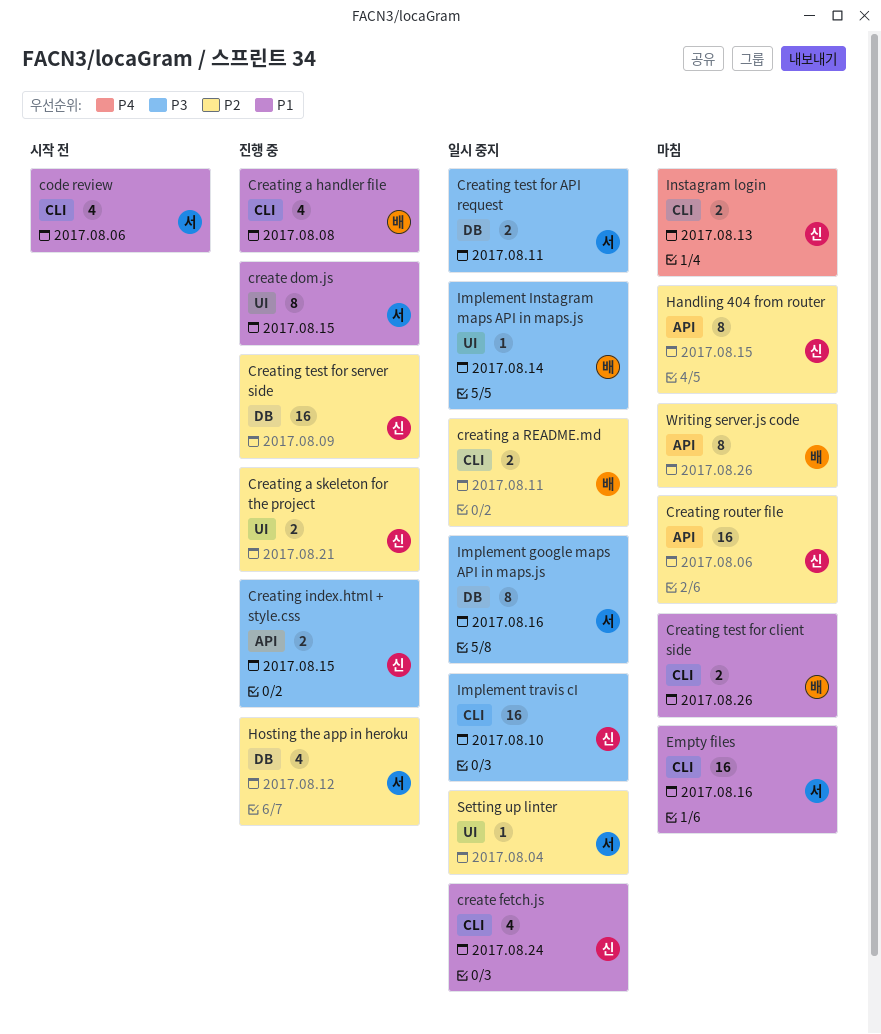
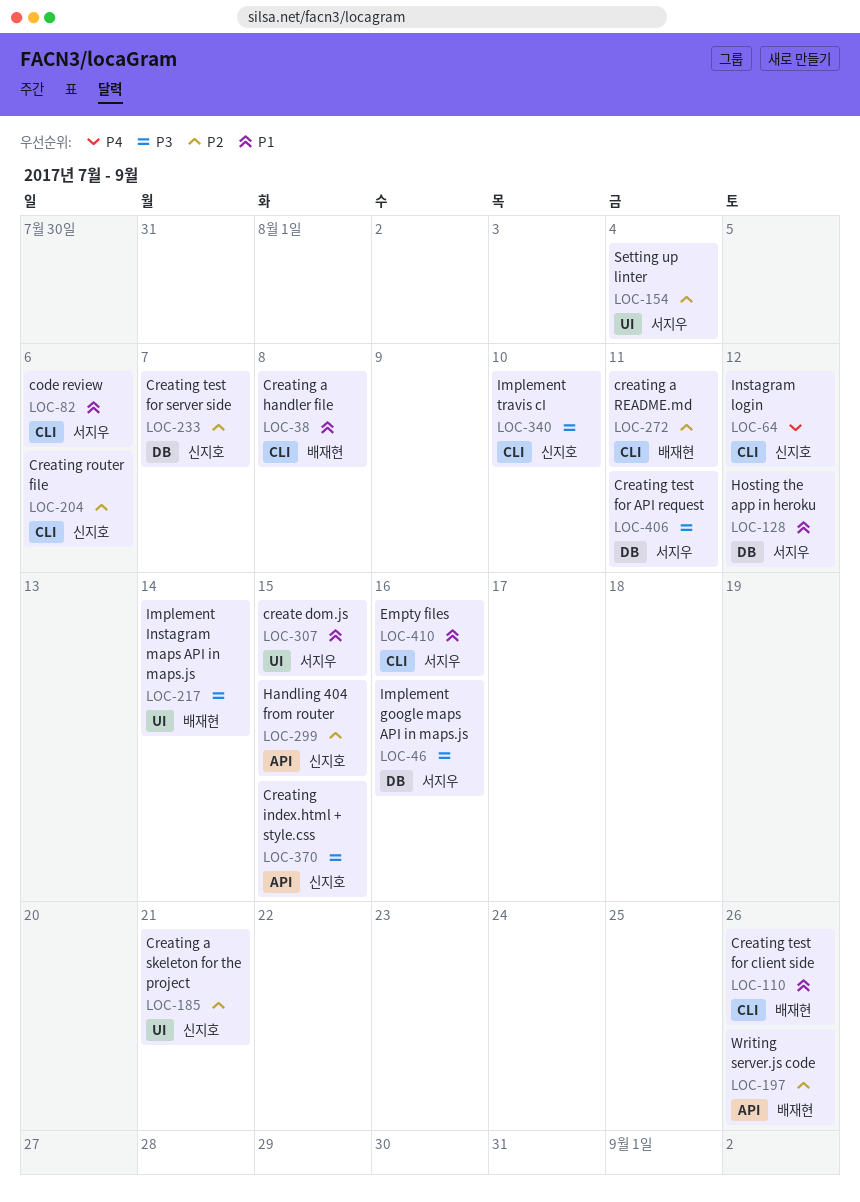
create fetch.js: present -> none
Creating router file, label: API -> CLI
Creating test for server side, due: Aug 9 -> Aug 7
Hosting the app in heroku, priority: P2 -> P1
Instagram login, due: Aug 13 -> Aug 12

